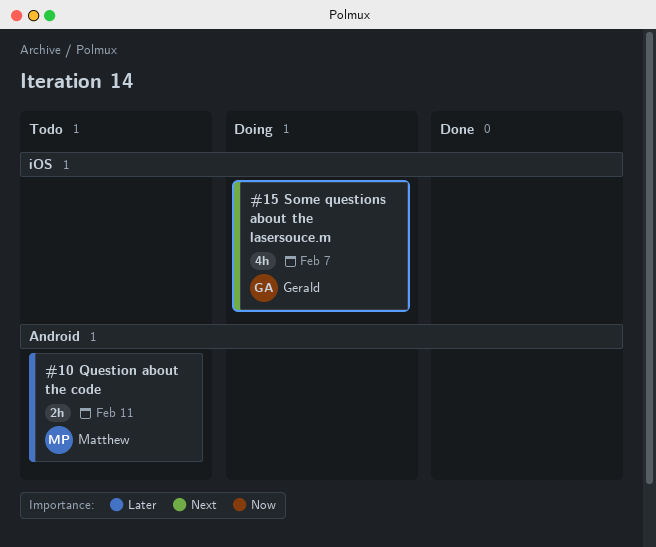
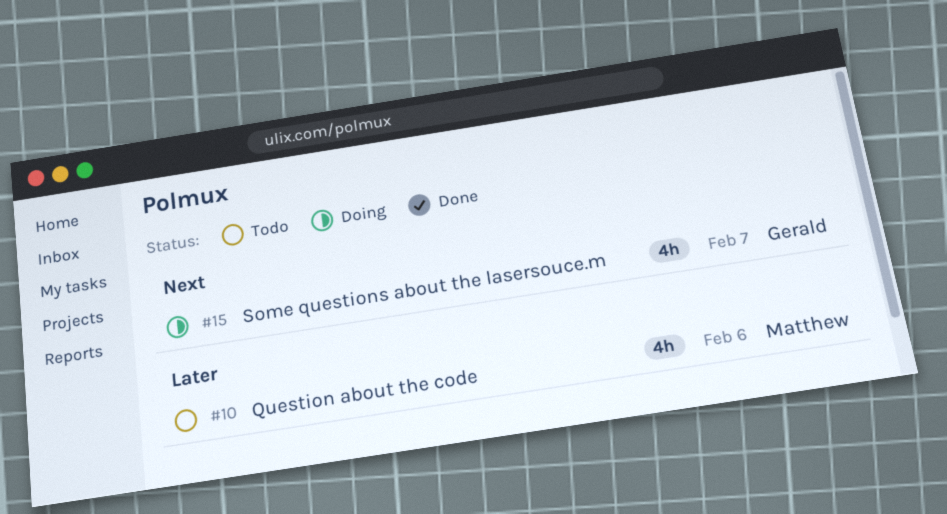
#10, estimate: 2h -> 4h
#10, due: Feb 11 -> Feb 6

